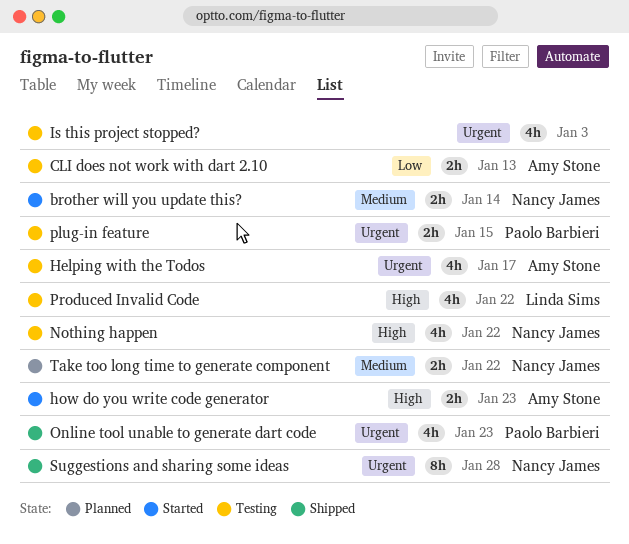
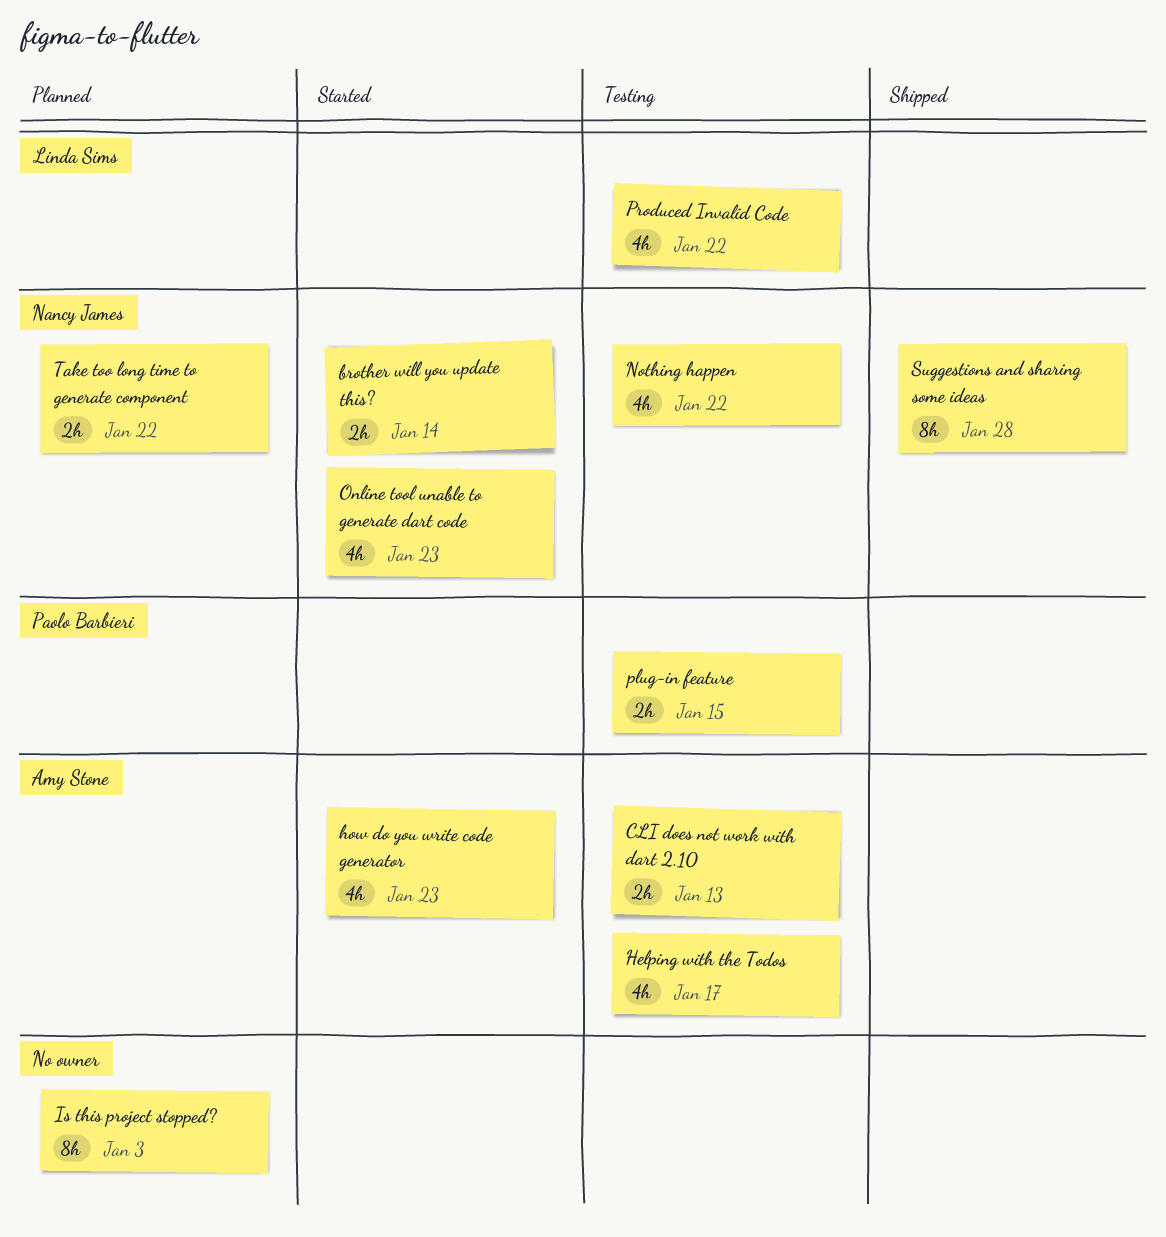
how do you write code generator, estimate: 2h -> 4h
Is this project stopped?, status: Testing -> Planned
Is this project stopped?, estimate: 4h -> 8h
Online tool unable to generate dart code, status: Shipped -> Started
Online tool unable to generate dart code, owner: Paolo Barbieri -> Nancy James

